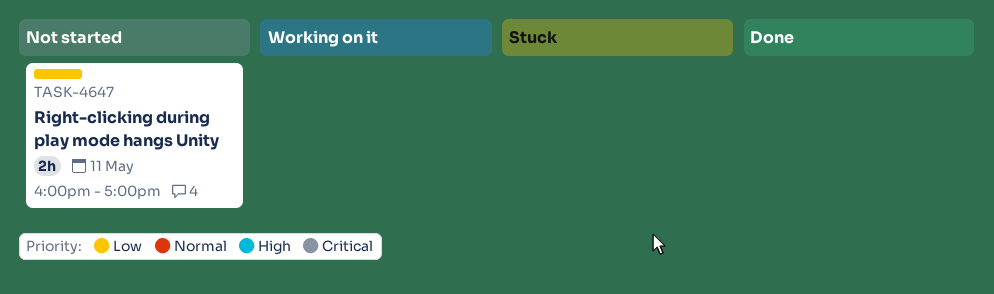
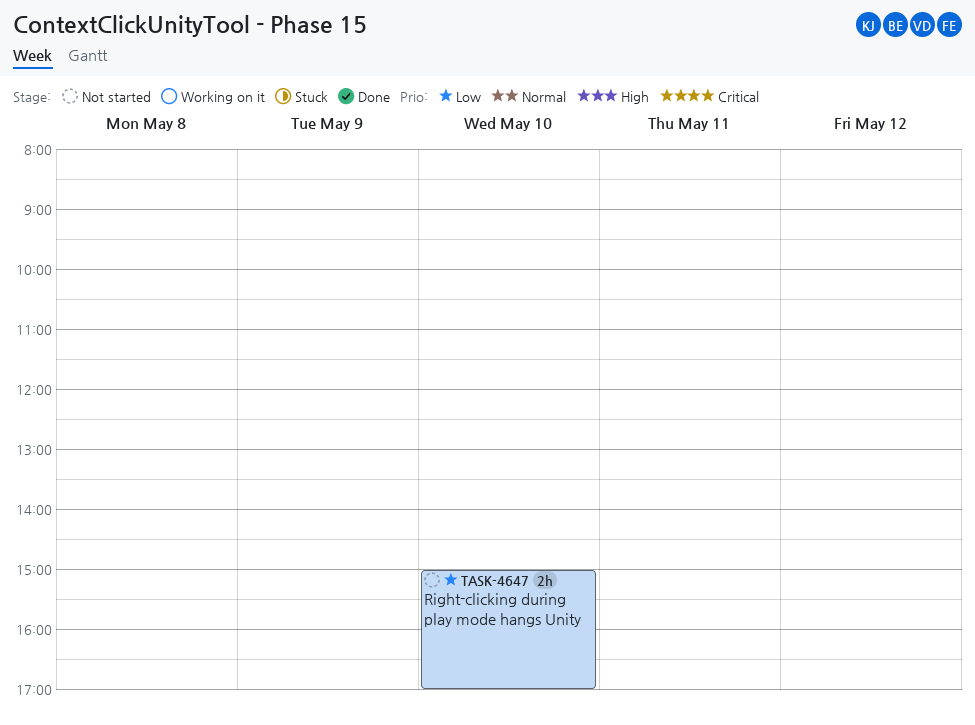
TASK-4647, day: May 11 -> May 10
TASK-4647, begins: 16:00 -> 15:00

